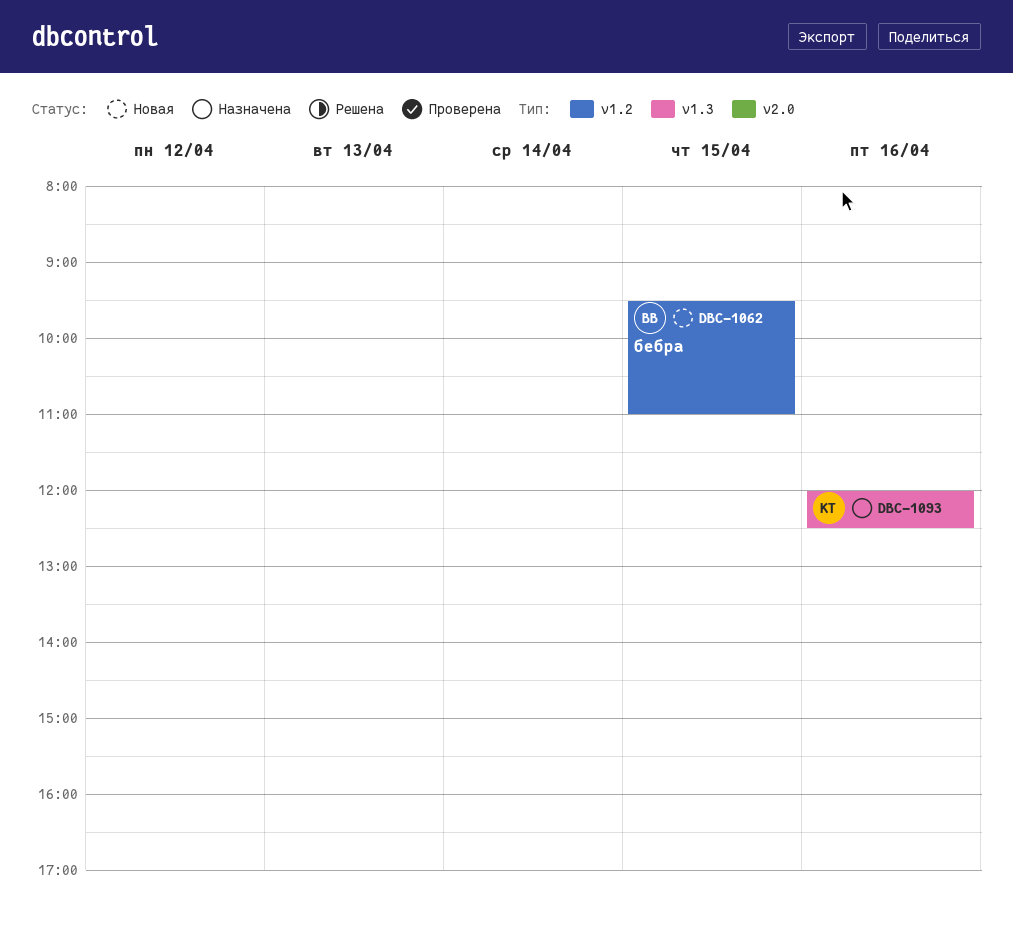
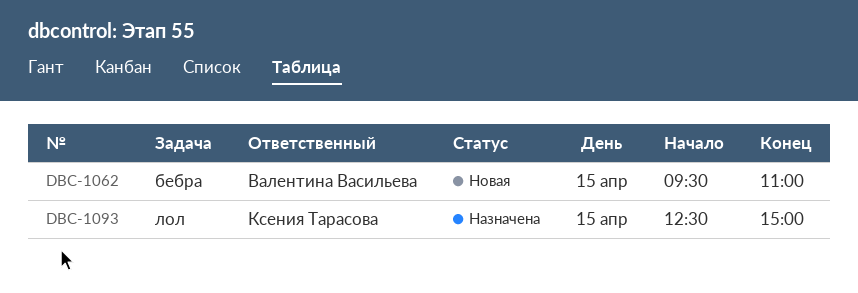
DBC-1093, day: Apr 16 -> Apr 15
DBC-1093, begins: 12:00 -> 12:30
DBC-1093, ends: 12:30 -> 15:00

